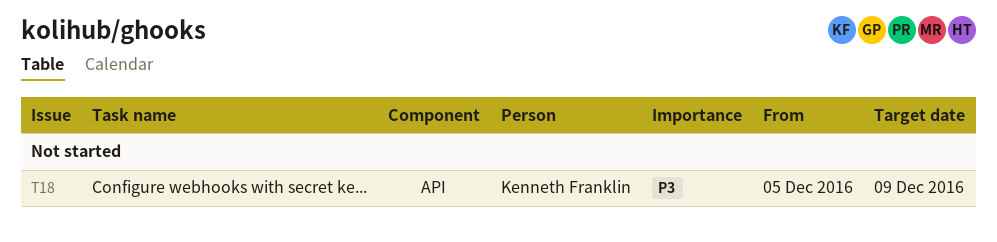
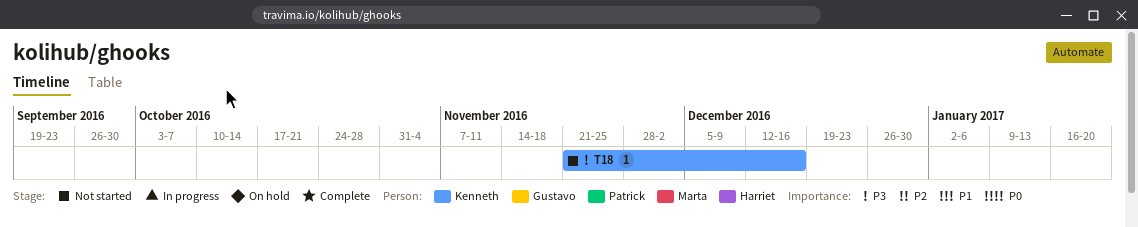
T18, start: Dec 5 -> Nov 21
T18, due: Dec 9 -> Dec 16

